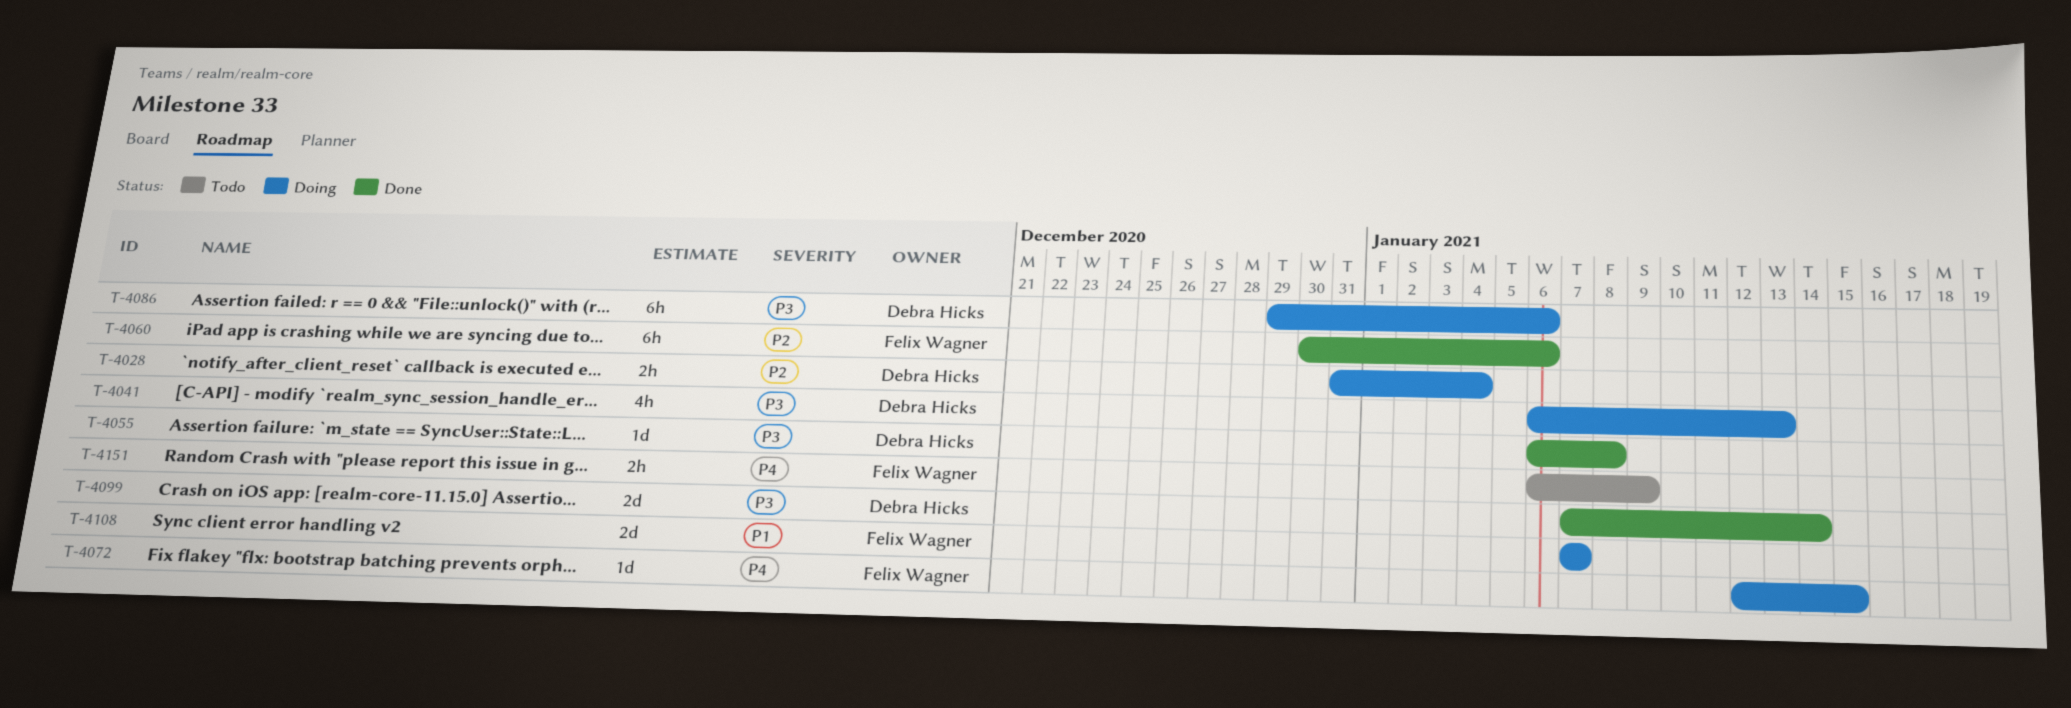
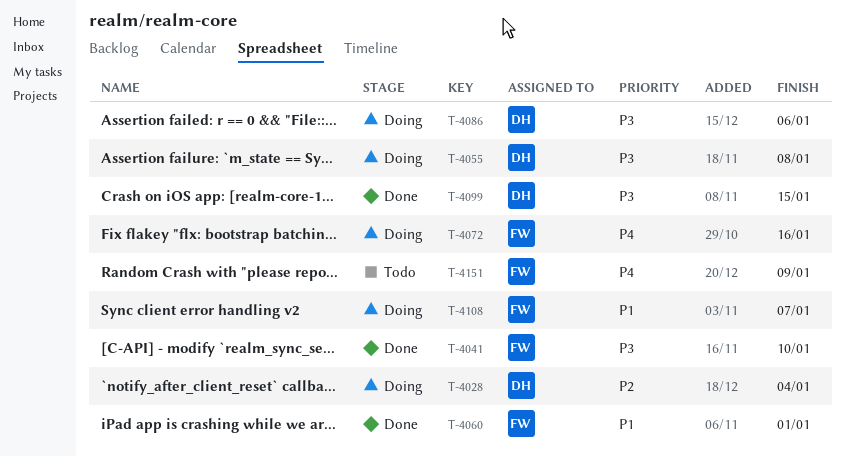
T-4041, status: Doing -> Done
T-4041, owner: Debra Hicks -> Felix Wagner
T-4041, due: Jan 13 -> Jan 10
T-4055, status: Done -> Doing
T-4060, priority: P2 -> P1
T-4060, due: Jan 6 -> Jan 1
T-4072, due: Jan 15 -> Jan 16
T-4099, due: Jan 14 -> Jan 15

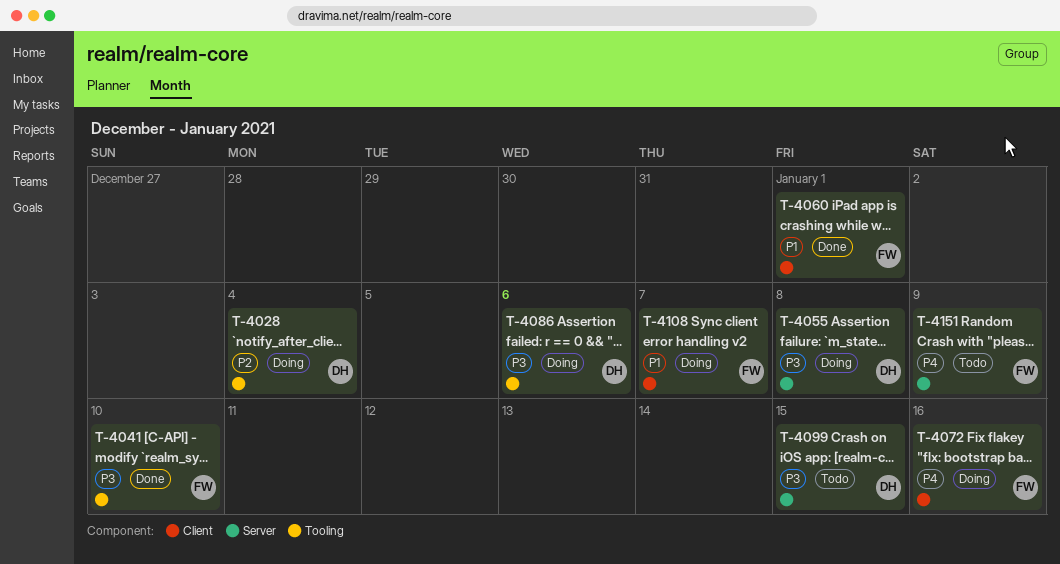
T-4099, status: Done -> Todo

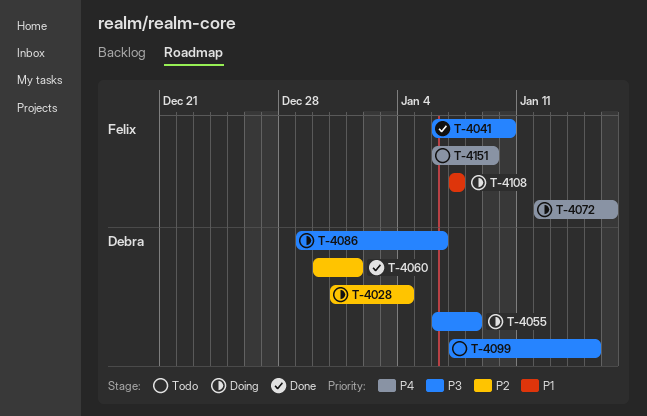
T-4060, owner: Felix -> Debra
T-4060, priority: P1 -> P2

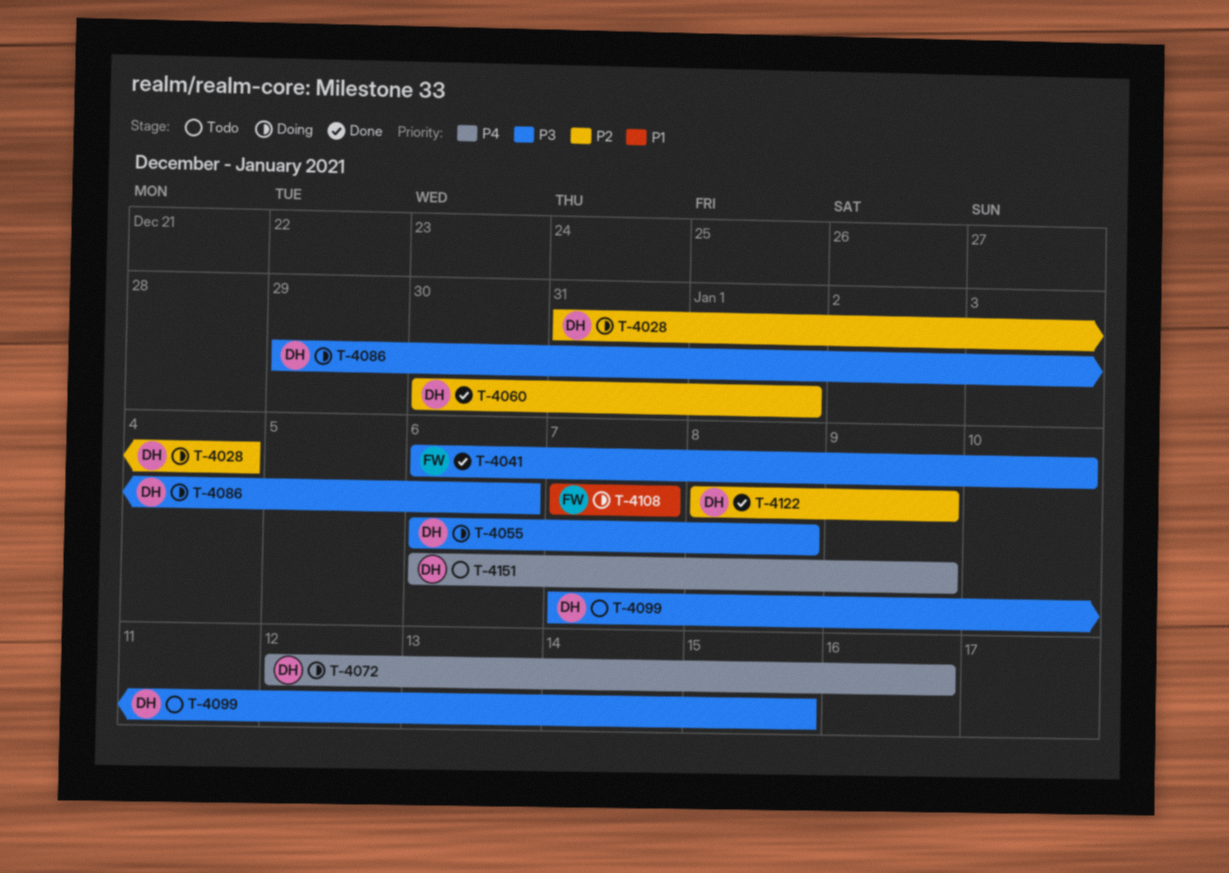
T-4072, owner: Felix -> Debra
T-4122: none -> present
T-4151, owner: Felix -> Debra

